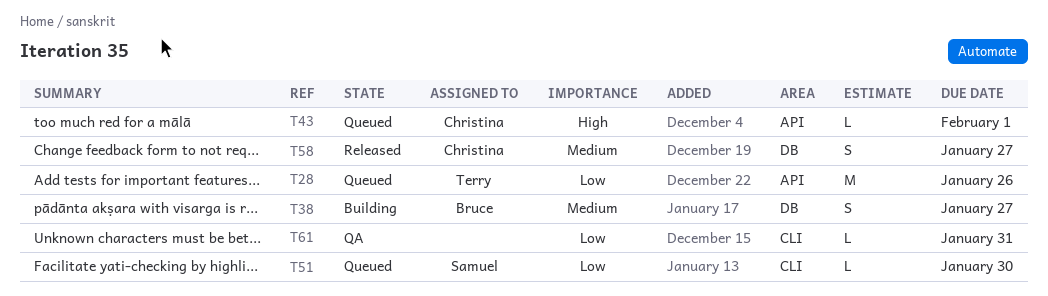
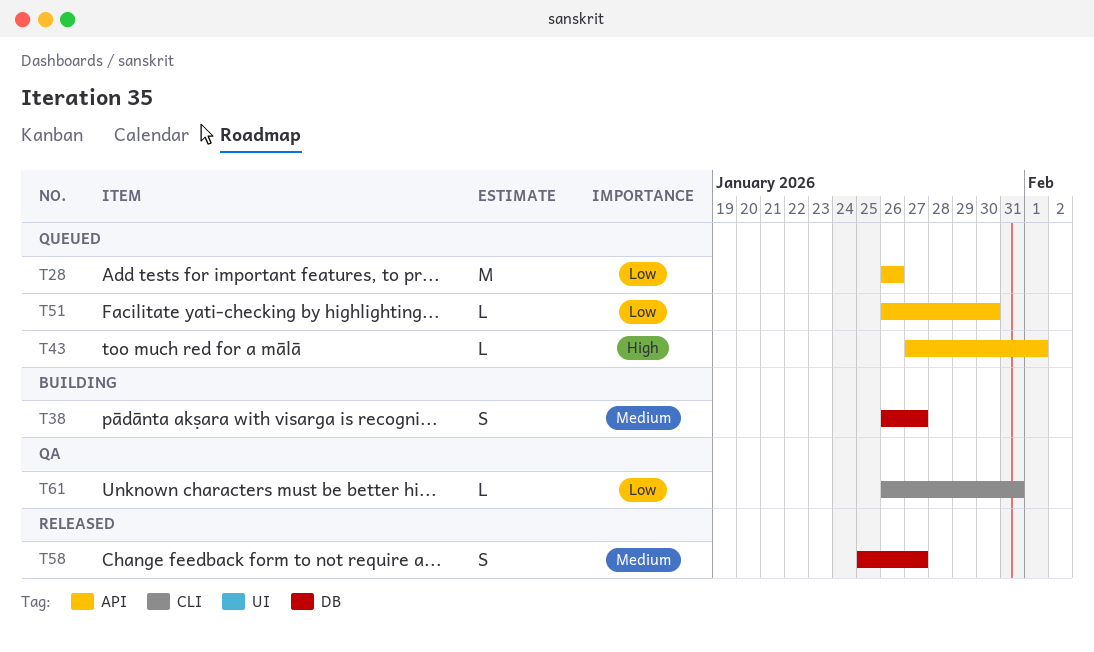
T51, label: CLI -> API

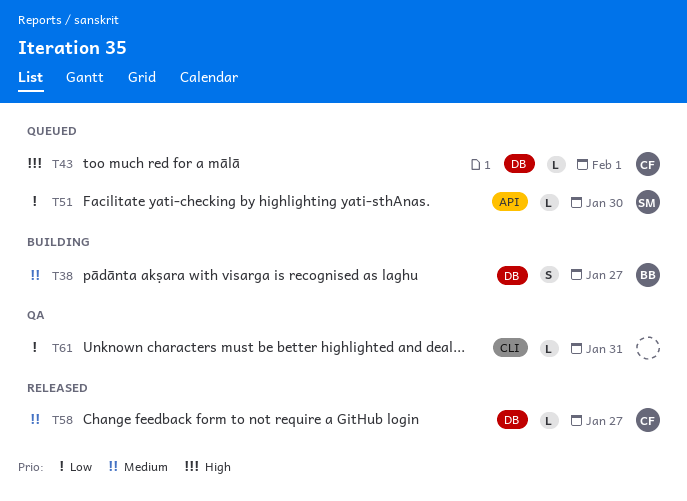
T28: present -> none
T43, label: API -> DB
T58, estimate: S -> L

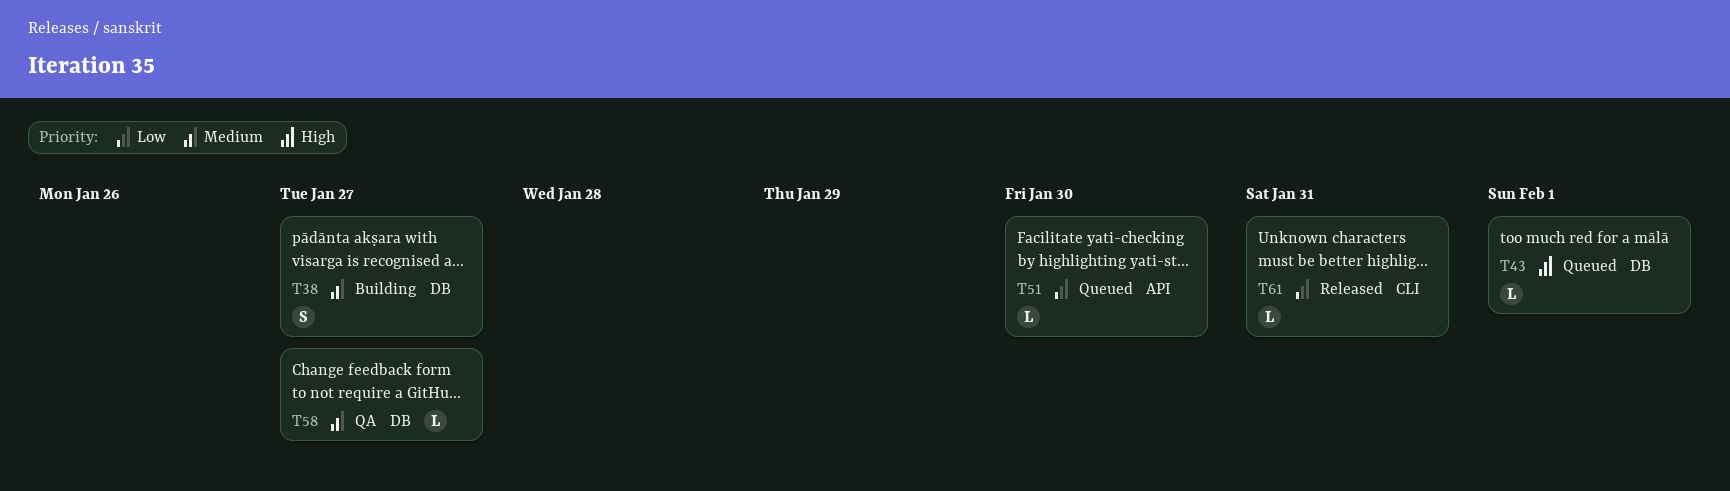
T58, status: Released -> QA
T61, status: QA -> Released

